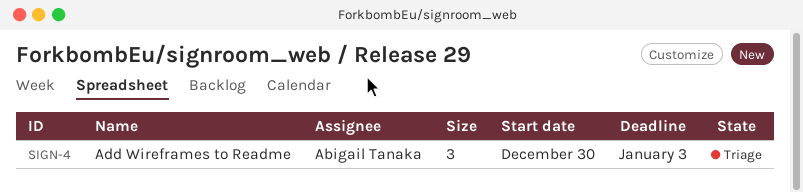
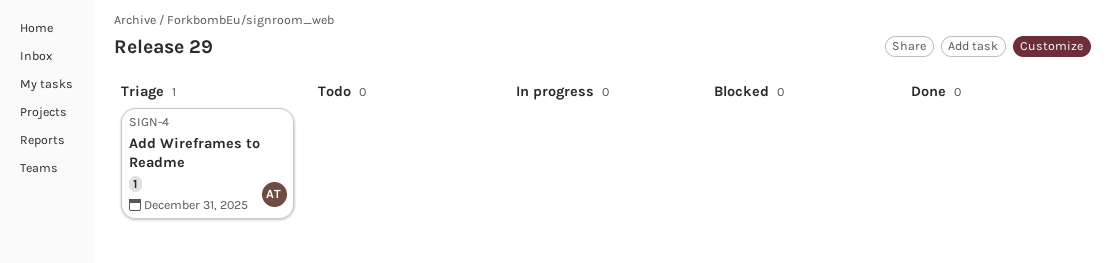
SIGN-4, estimate: 3 -> 1
SIGN-4, due: Jan 3 -> Dec 31

